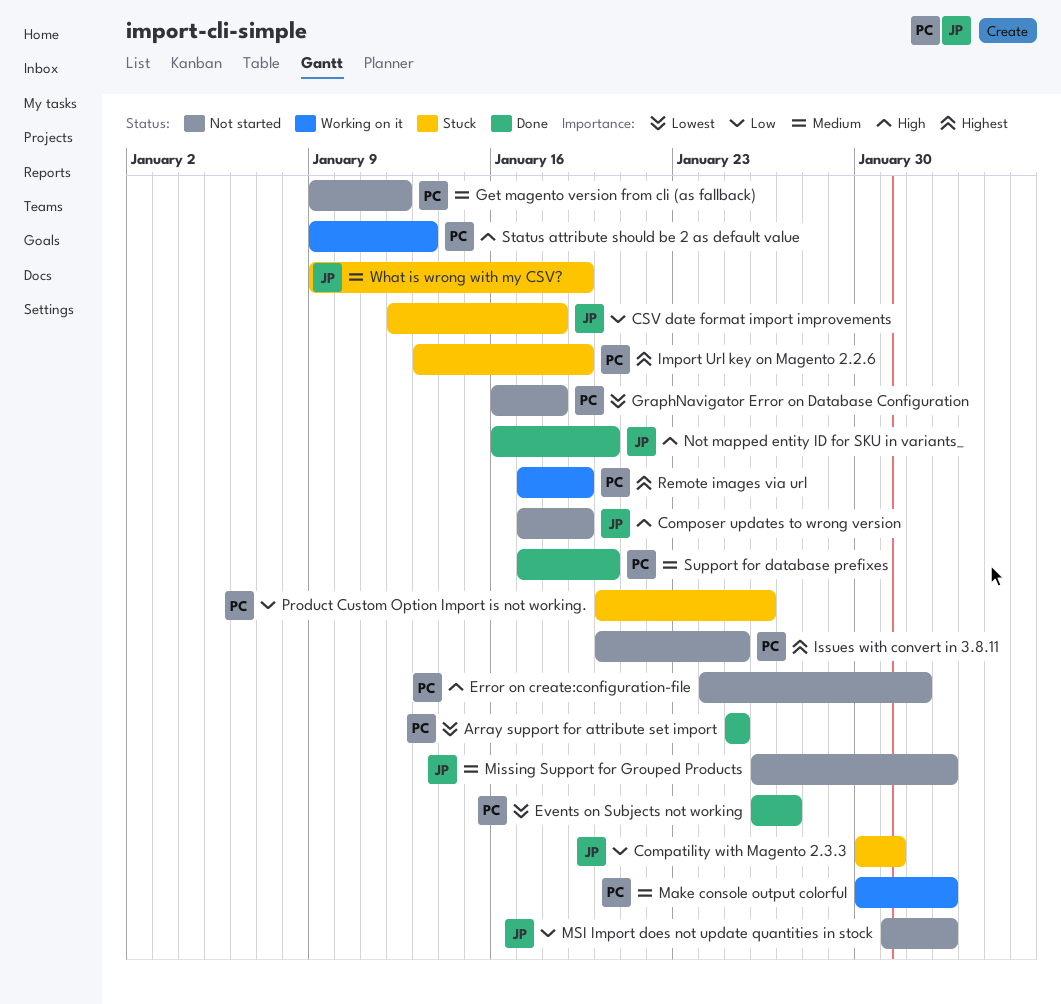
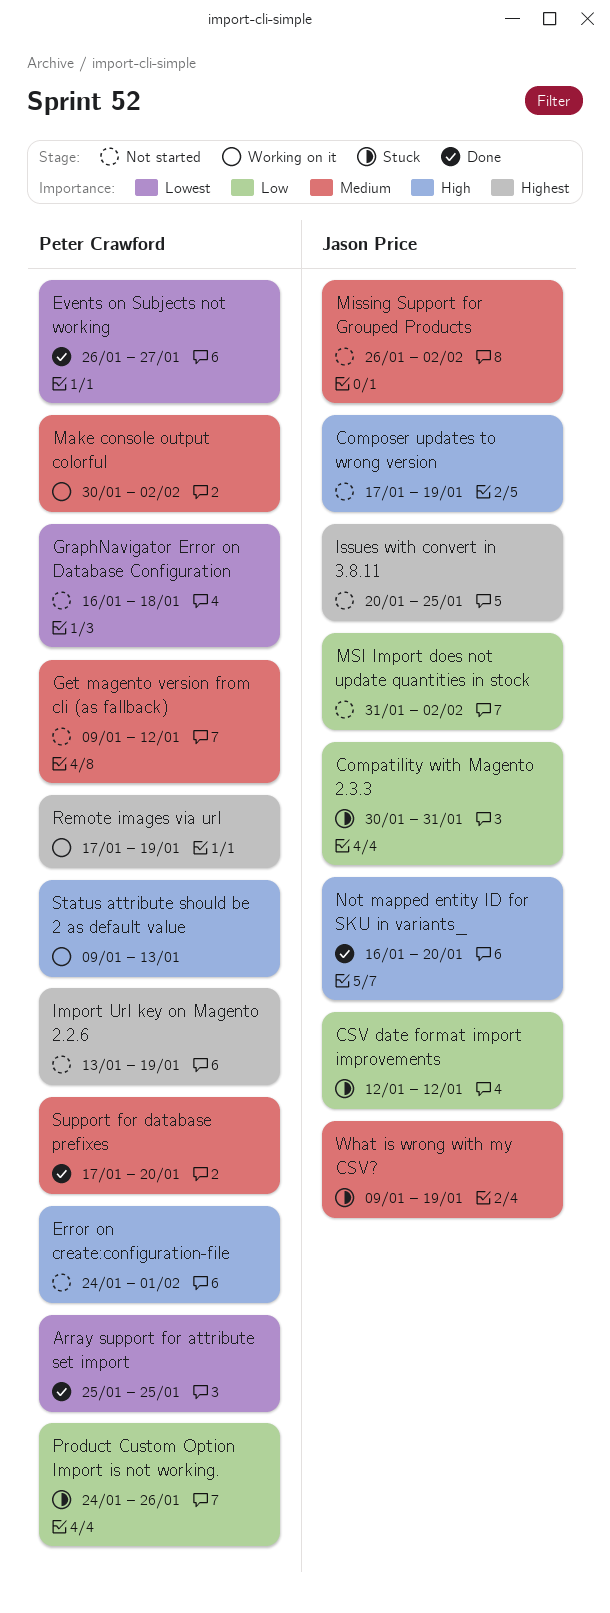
CSV date format import improvements, due: Jan 18 -> Jan 12
Import Url key on Magento 2.2.6, status: Stuck -> Not started
Issues with convert in 3.8.11, owner: Peter Crawford -> Jason Price
Product Custom Option Import is not working., start: Jan 20 -> Jan 24

